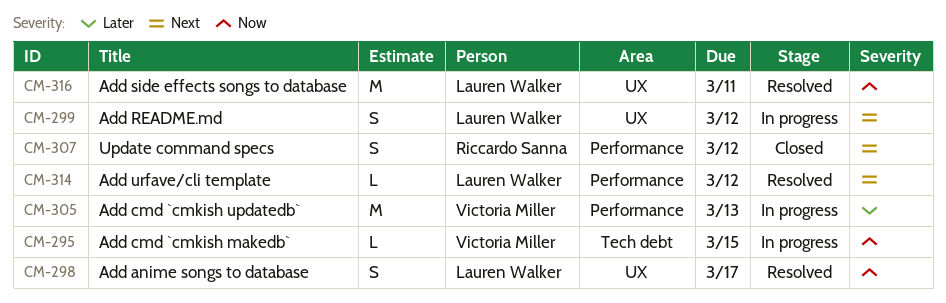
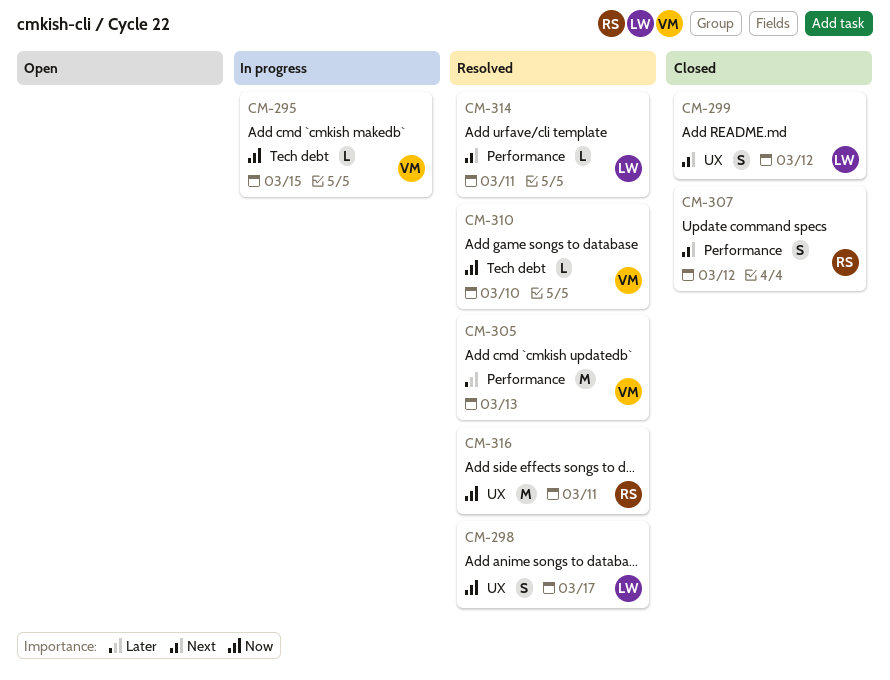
CM-299, status: In progress -> Closed
CM-305, status: In progress -> Resolved
CM-310: none -> present
CM-314, due: Mar 12 -> Mar 11
CM-316, owner: Lauren Walker -> Riccardo Sanna

